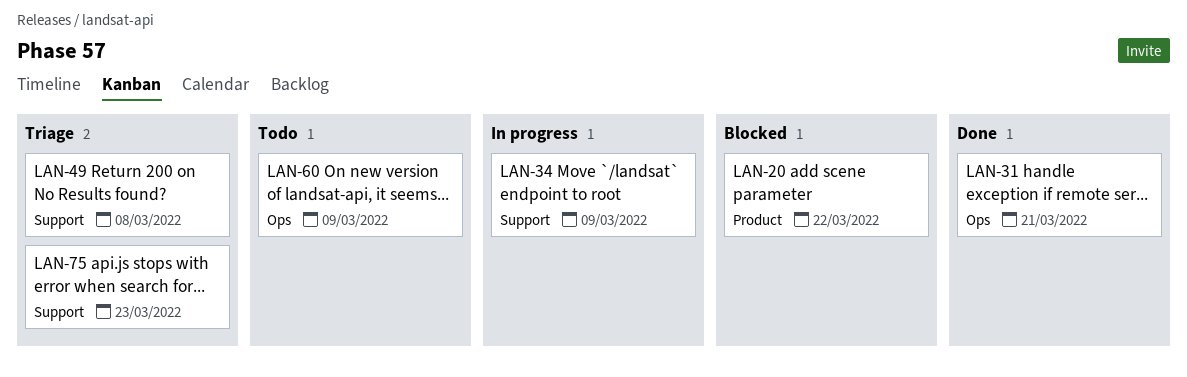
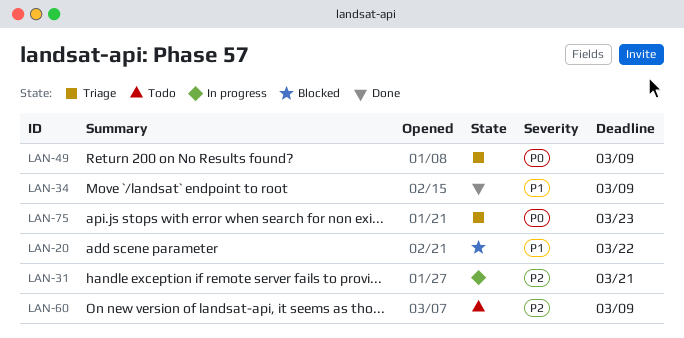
LAN-31, status: Done -> In progress
LAN-34, status: In progress -> Done
LAN-49, due: Mar 8 -> Mar 9

